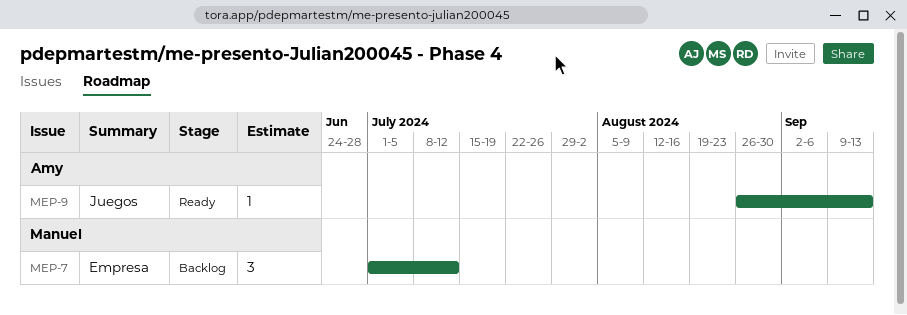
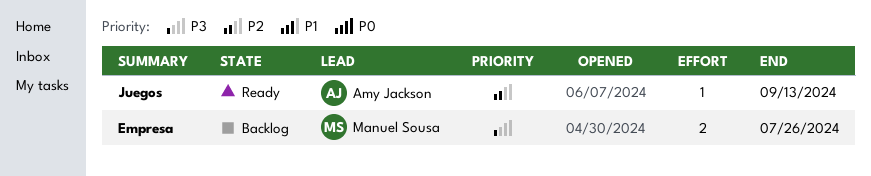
Empresa, estimate: 3 -> 2
Empresa, due: Jul 12 -> Jul 26

